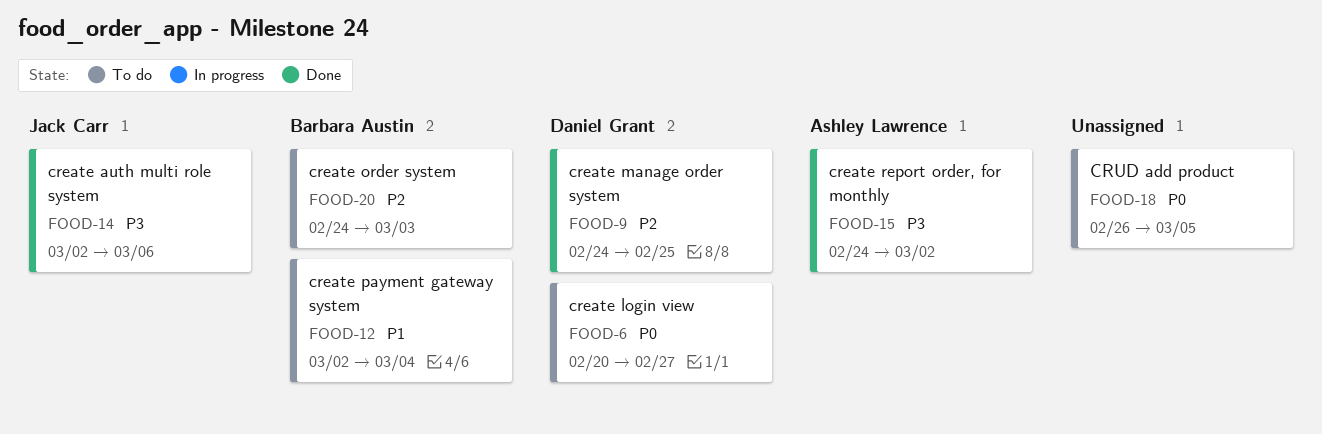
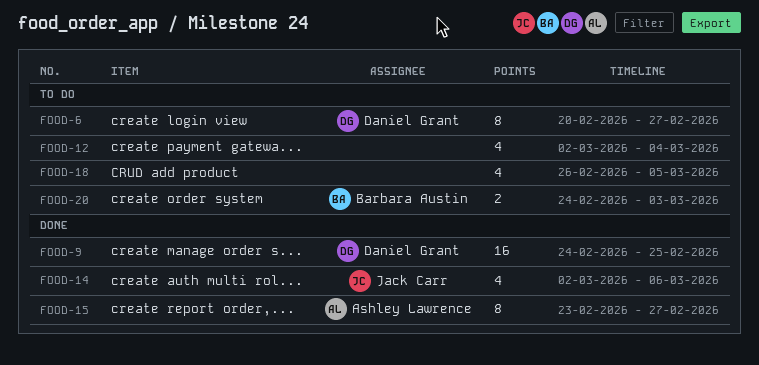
FOOD-12, owner: Barbara Austin -> none
FOOD-15, start: Feb 24 -> Feb 23
FOOD-15, due: Mar 2 -> Feb 27

